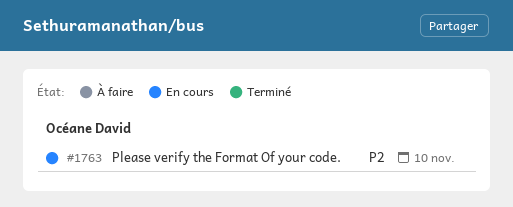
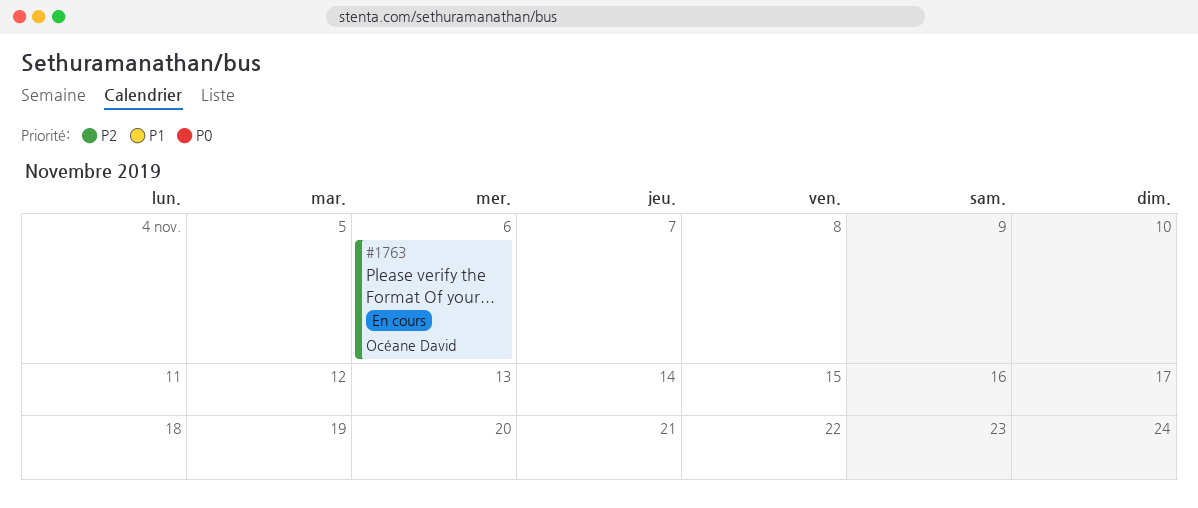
#1763, due: Nov 10 -> Nov 6

